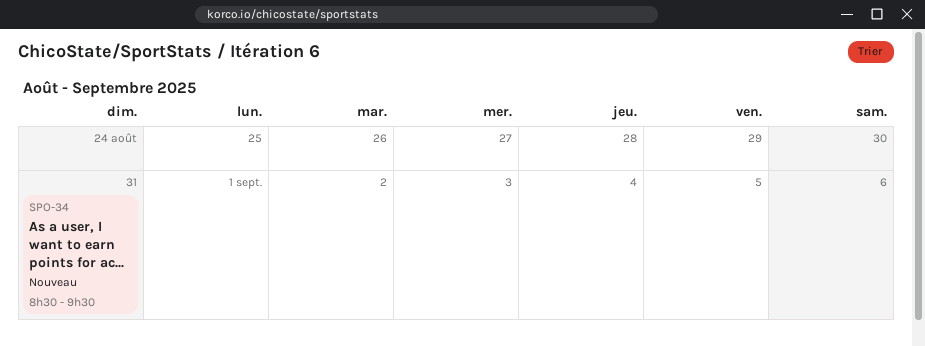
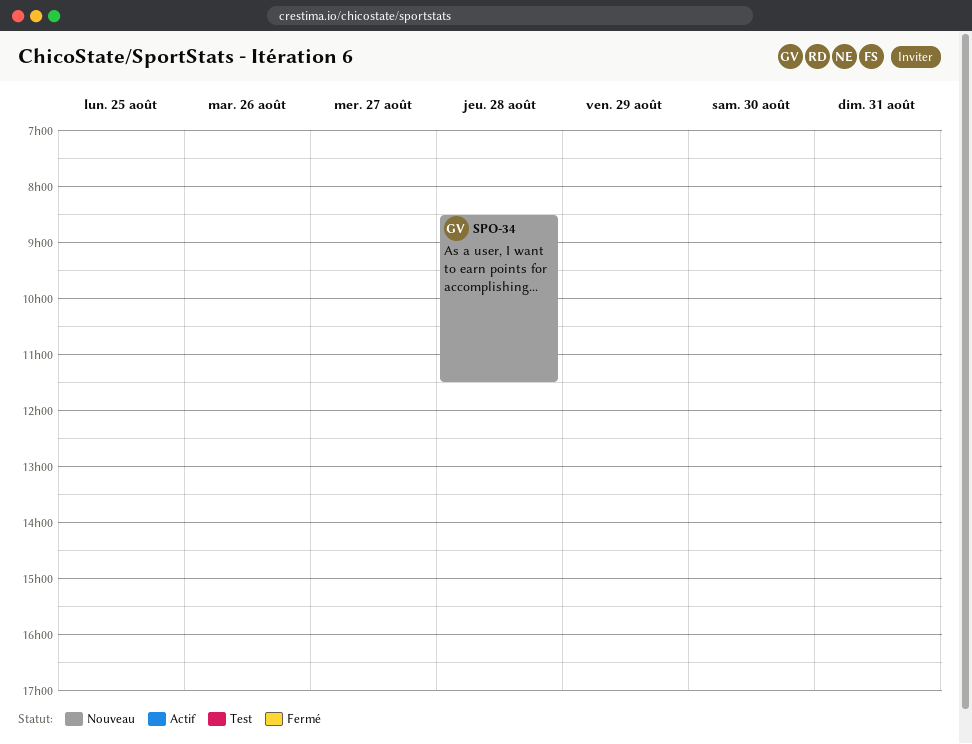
SPO-34, day: Aug 31 -> Aug 28
SPO-34, ends: 09:30 -> 11:30

